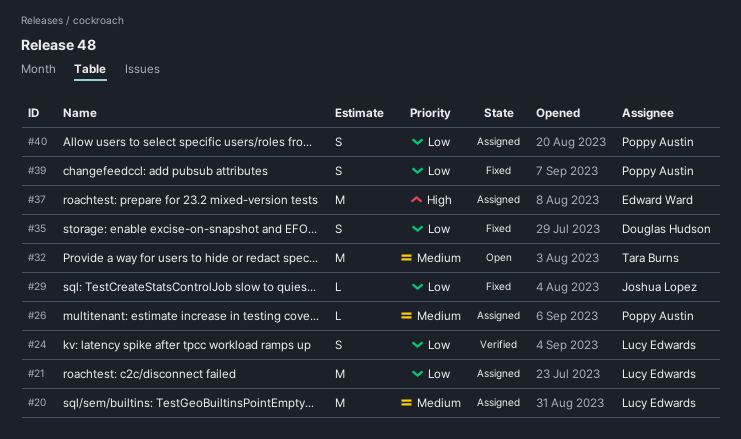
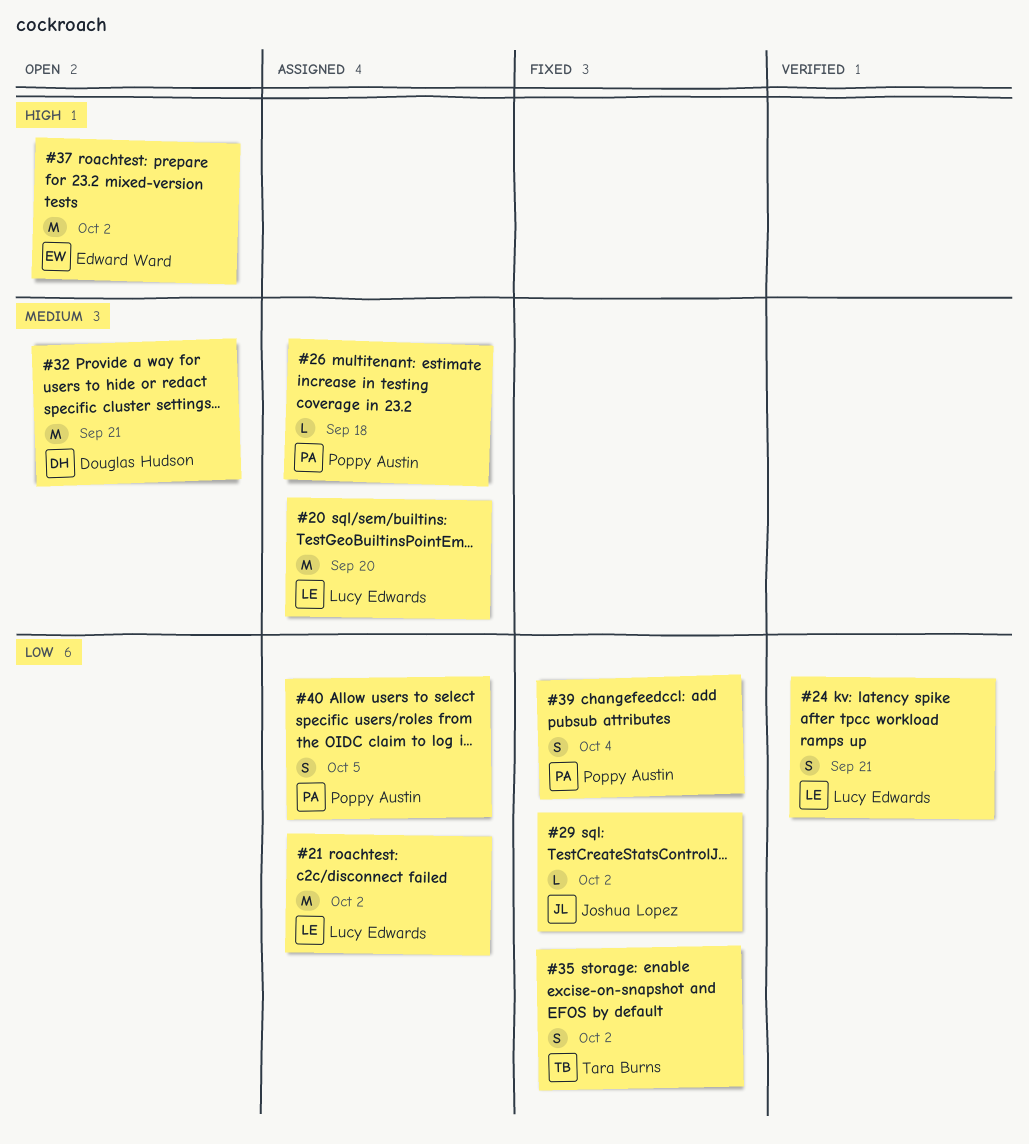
#32, owner: Tara Burns -> Douglas Hudson
#35, owner: Douglas Hudson -> Tara Burns
#37, status: Assigned -> Open

